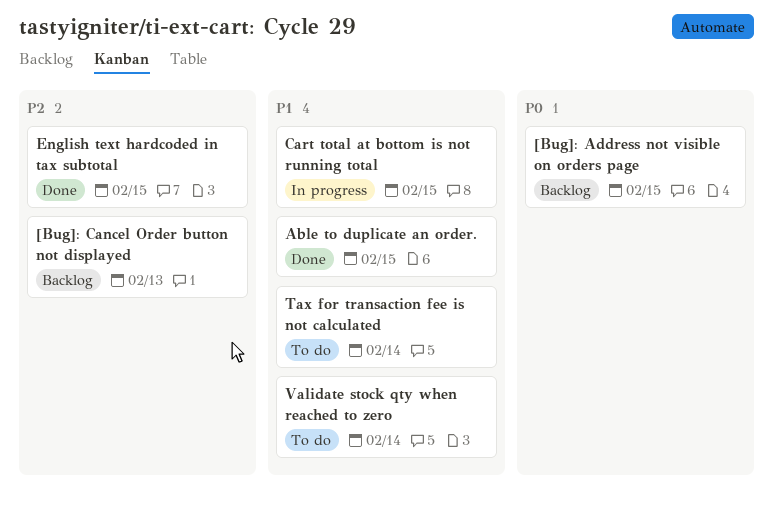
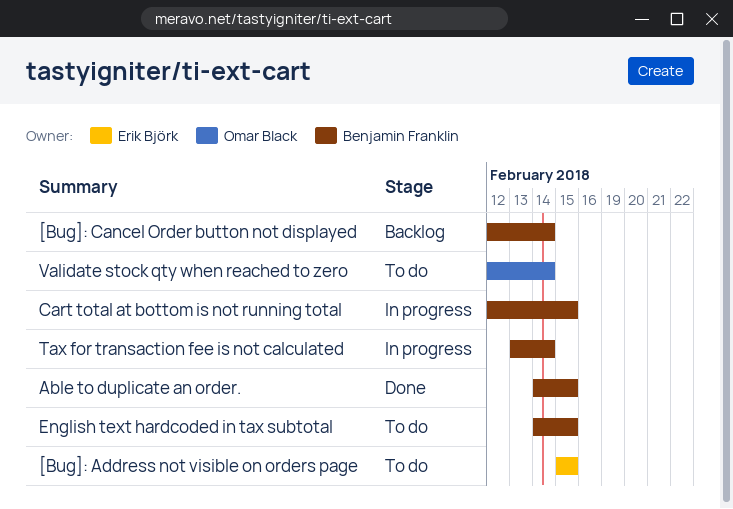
[Bug]: Address not visible on orders page, status: Backlog -> To do
[Bug]: Cancel Order button not displayed, due: Feb 13 -> Feb 14
English text hardcoded in tax subtotal, status: Done -> To do
Tax for transaction fee is not calculated, status: To do -> In progress

